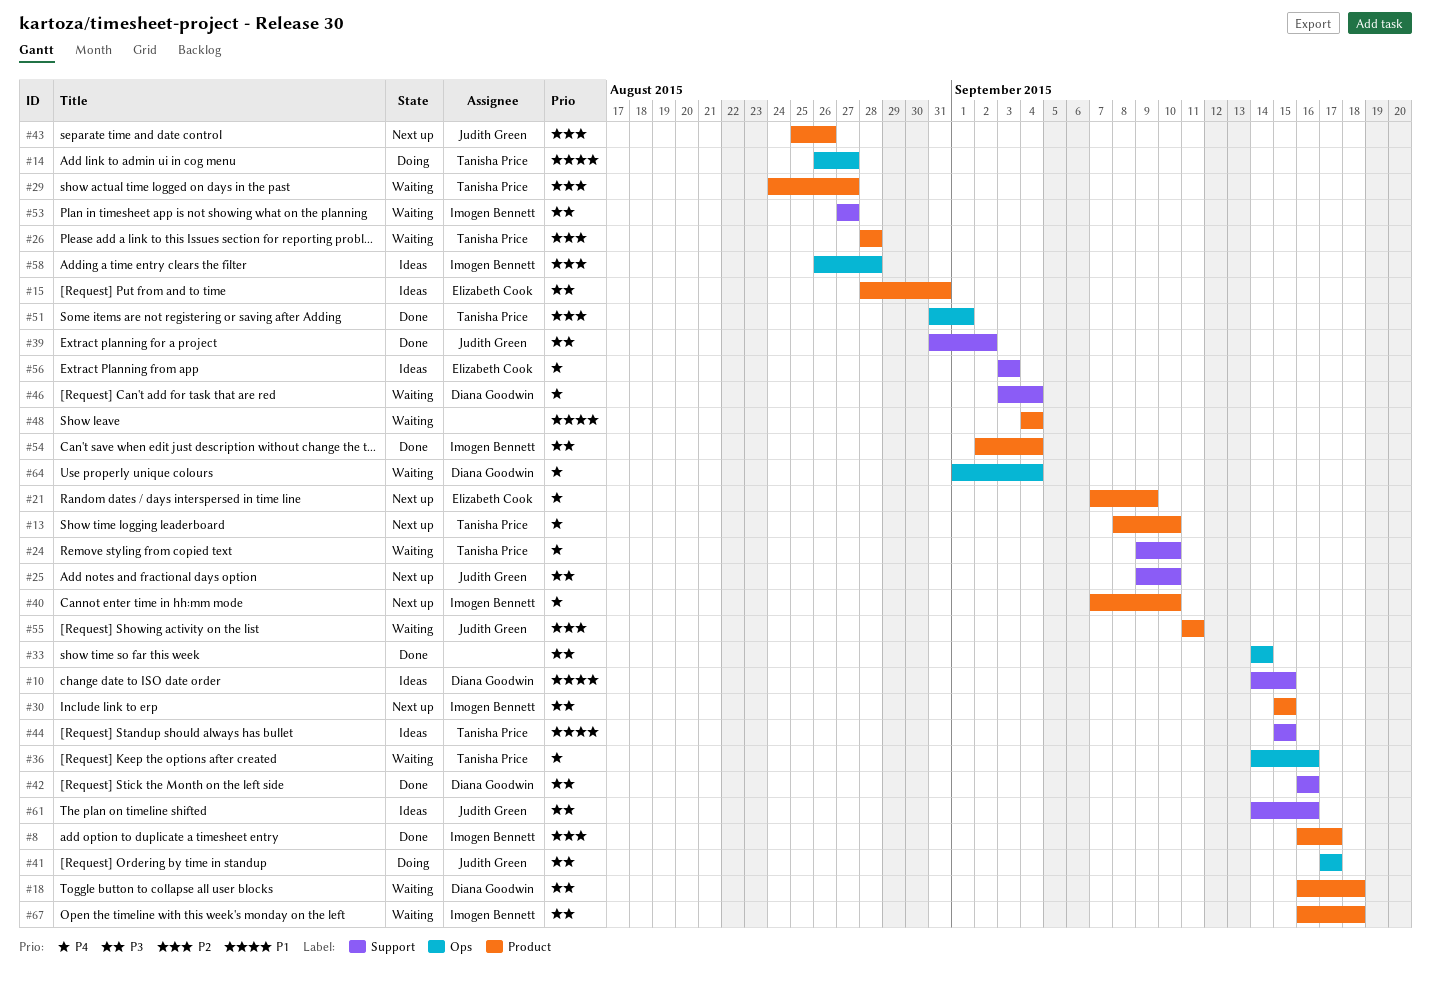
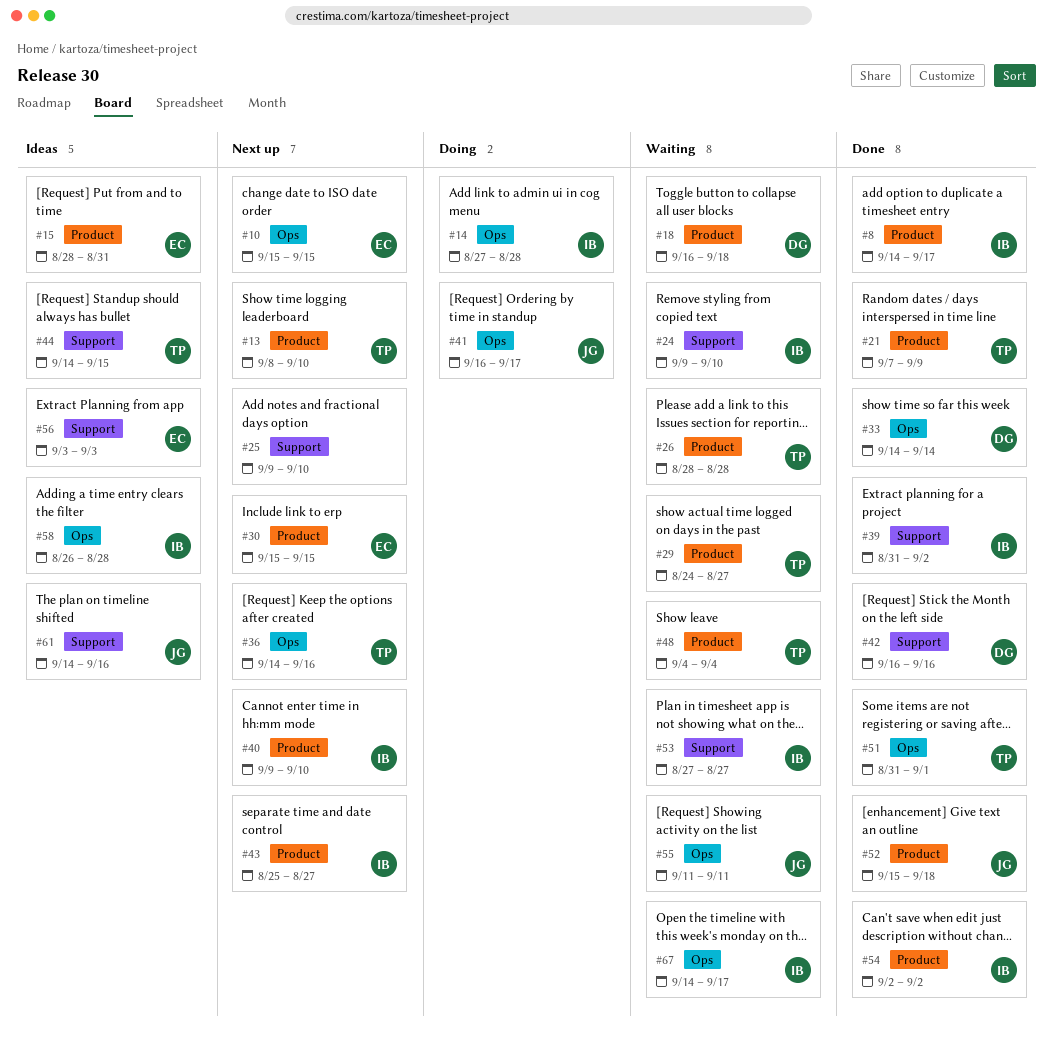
#8, start: Sep 16 -> Sep 14
#10, status: Ideas -> Next up
#10, owner: Diana Goodwin -> Elizabeth Cook
#10, label: Support -> Ops
#10, start: Sep 14 -> Sep 15
#14, owner: Tanisha Price -> Imogen Bennett
#14, start: Aug 26 -> Aug 27
#14, due: Aug 27 -> Aug 28
#21, status: Next up -> Done
#21, owner: Elizabeth Cook -> Tanisha Price
#24, owner: Tanisha Price -> Imogen Bennett
#25, owner: Judith Green -> none
#30, owner: Imogen Bennett -> Elizabeth Cook
#33, owner: none -> Diana Goodwin
#36, status: Waiting -> Next up
#39, owner: Judith Green -> Imogen Bennett
#40, start: Sep 7 -> Sep 9
#41, start: Sep 17 -> Sep 16
#43, owner: Judith Green -> Imogen Bennett
#43, due: Aug 26 -> Aug 27
#44, start: Sep 15 -> Sep 14
#46: present -> none
#48, owner: none -> Tanisha Price
#52: none -> present
#54, due: Sep 4 -> Sep 2
#55, label: Product -> Ops
#64: present -> none
#67, label: Product -> Ops
#67, start: Sep 16 -> Sep 14
#67, due: Sep 18 -> Sep 17

